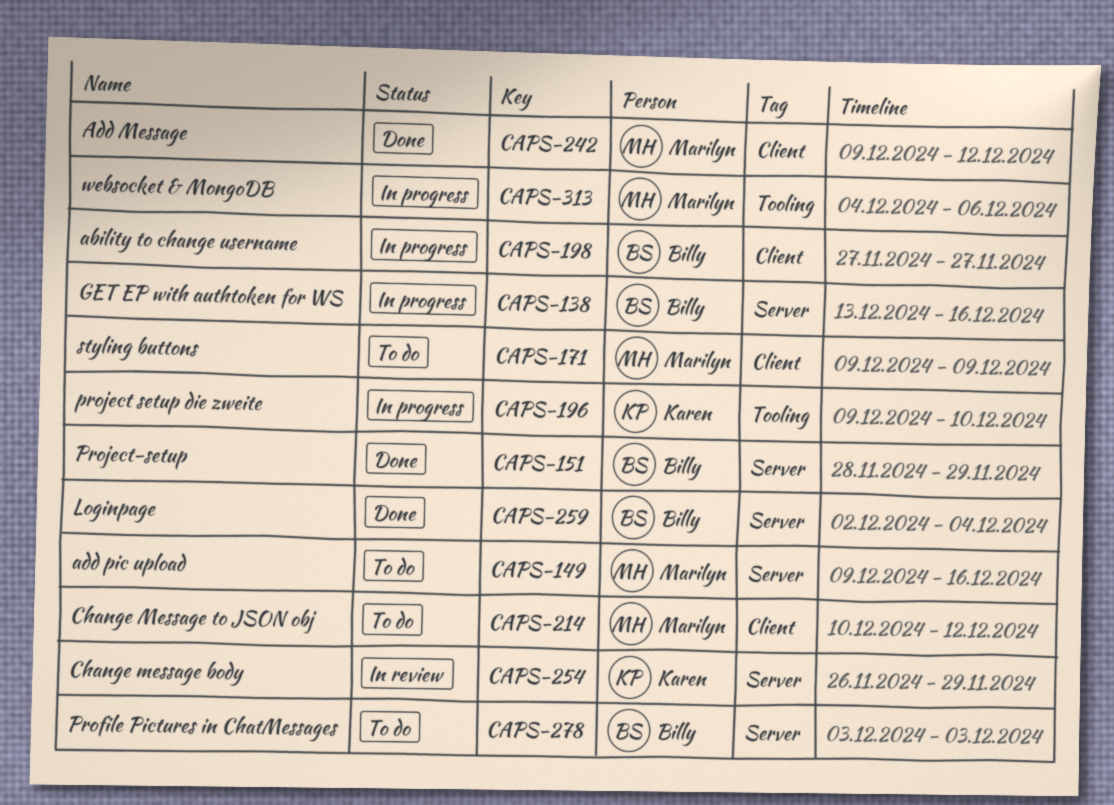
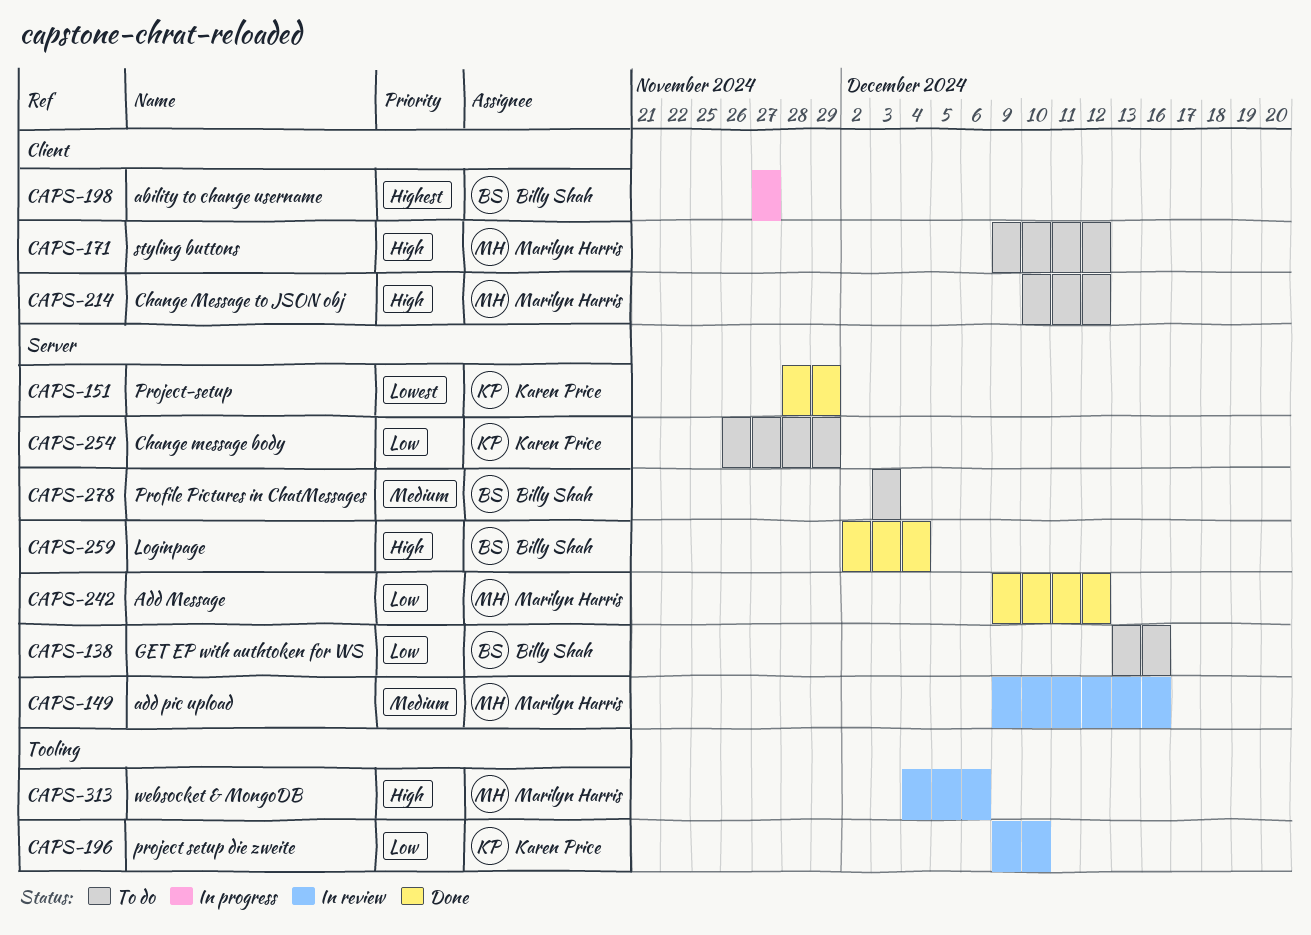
CAPS-138, status: In progress -> To do
CAPS-149, status: To do -> In review
CAPS-151, owner: Billy Shah -> Karen Price
CAPS-171, due: Dec 9 -> Dec 12
CAPS-196, status: In progress -> In review
CAPS-242, label: Client -> Server
CAPS-254, status: In review -> To do
CAPS-313, status: In progress -> In review

